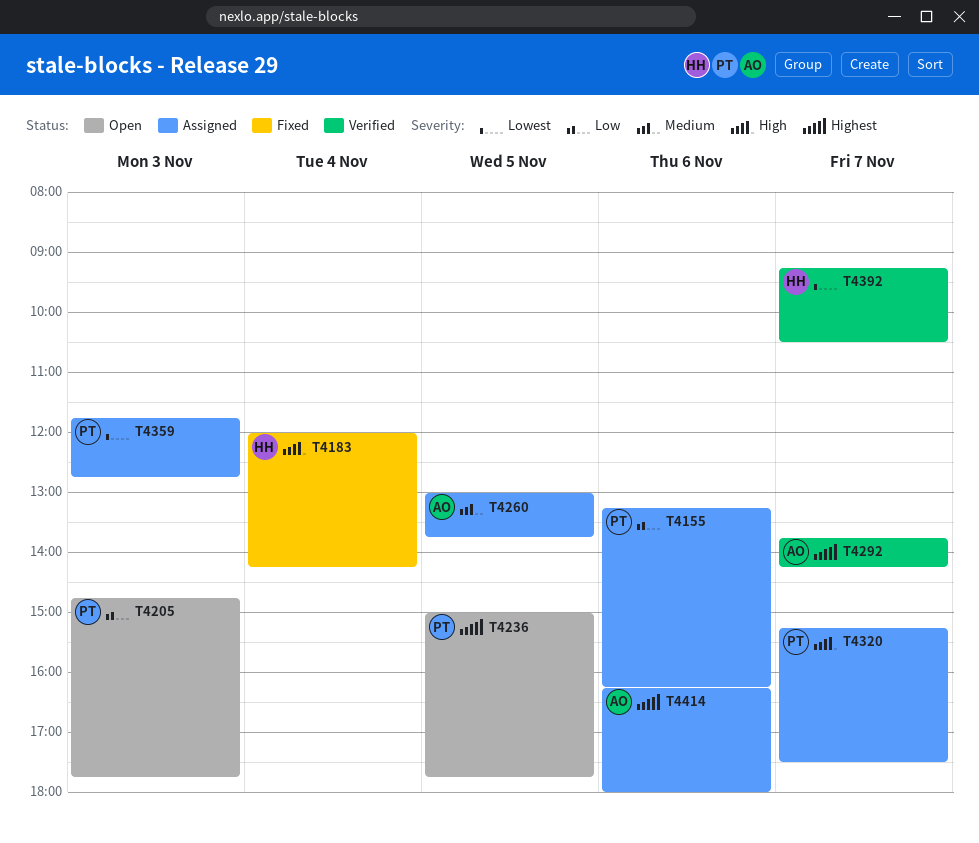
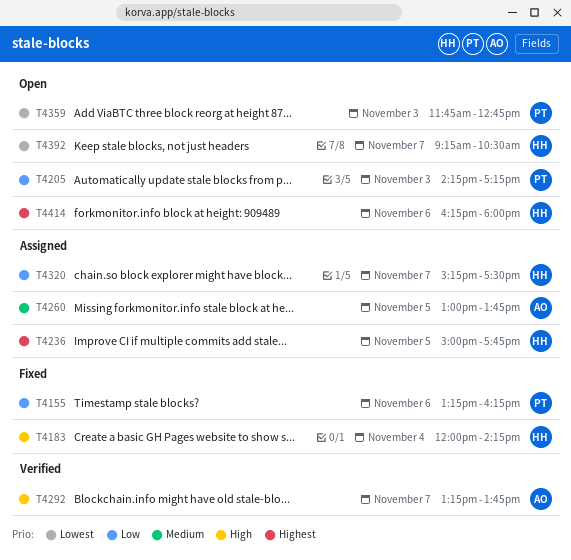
T4155, status: Assigned -> Fixed
T4205, begins: 14:45 -> 14:15
T4205, ends: 17:45 -> 17:15
T4236, status: Open -> Assigned
T4236, owner: PT -> HH
T4292, priority: Highest -> High
T4292, begins: 13:45 -> 13:15
T4292, ends: 14:15 -> 13:45
T4320, owner: PT -> HH
T4320, priority: High -> Low
T4359, status: Assigned -> Open
T4392, status: Verified -> Open
T4414, status: Assigned -> Open
T4414, owner: AO -> HH

